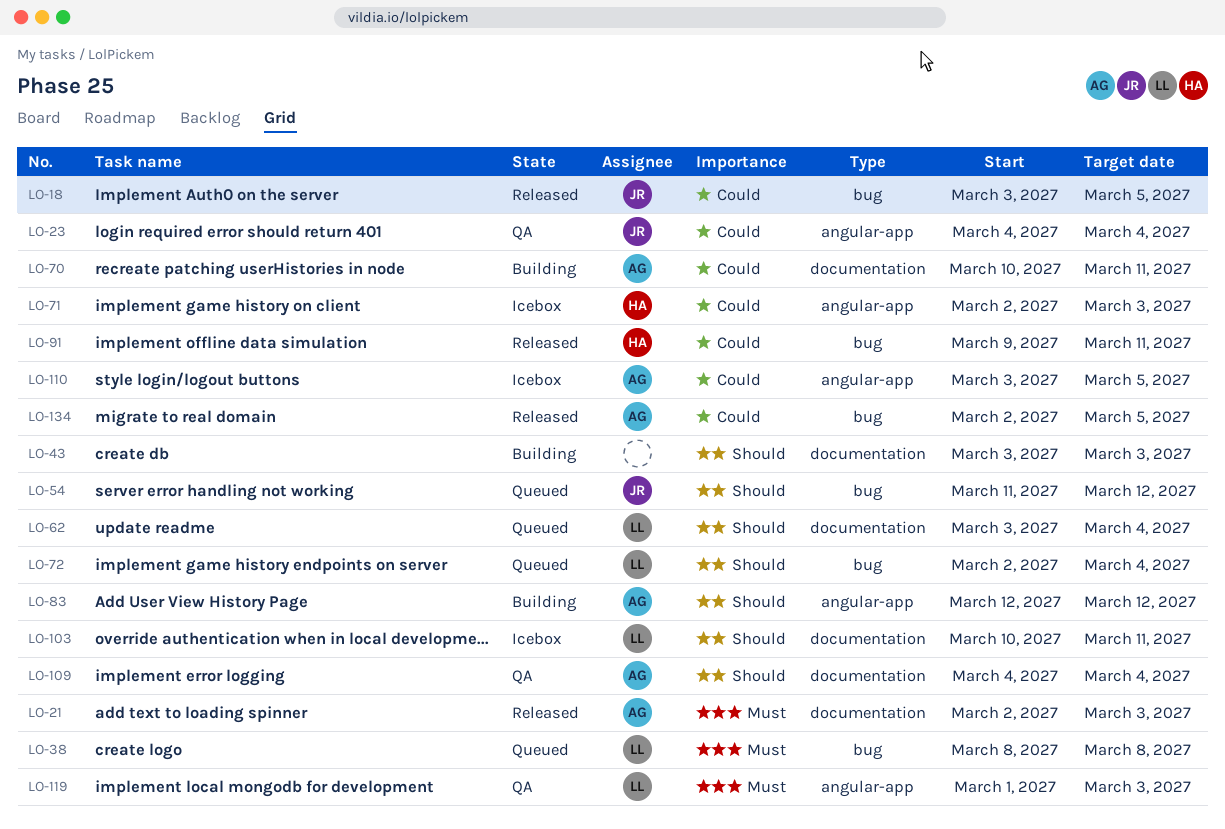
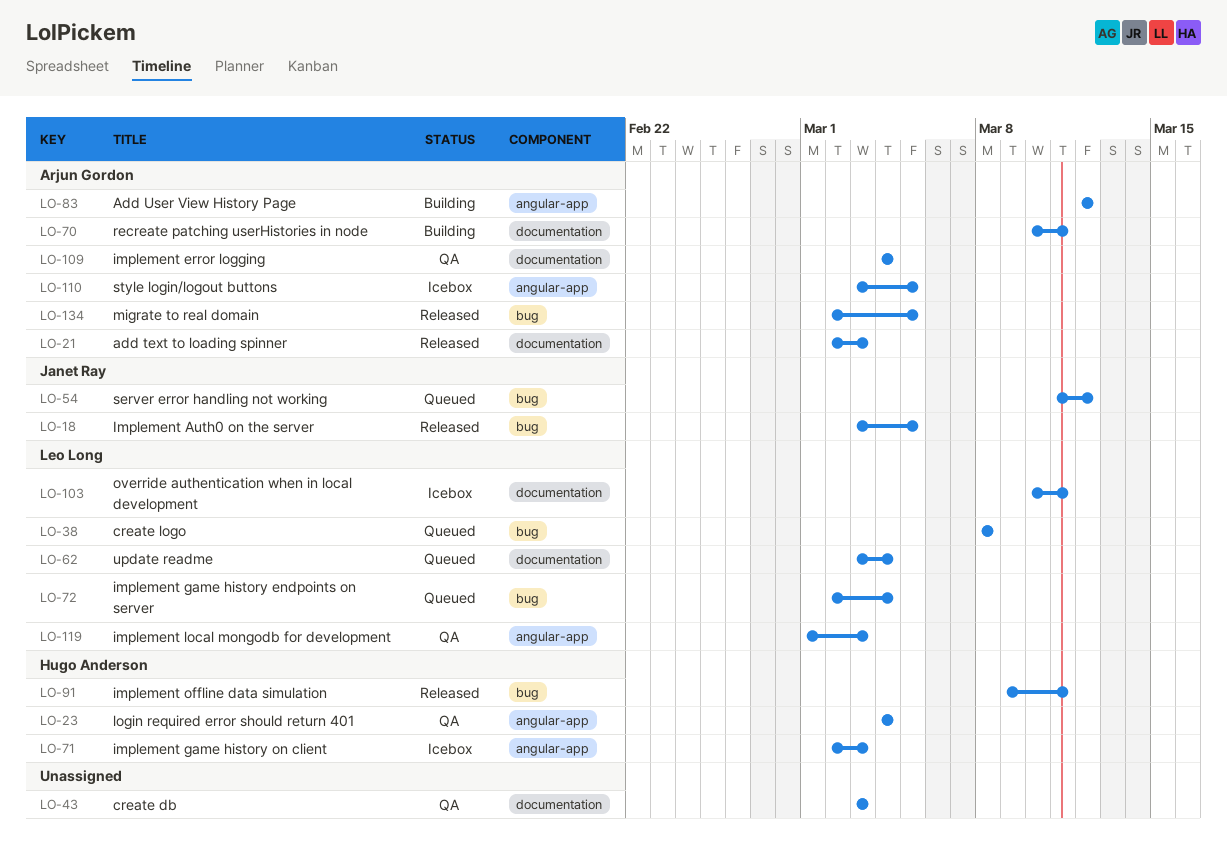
LO-23, owner: Janet Ray -> Hugo Anderson
LO-43, status: Building -> QA

